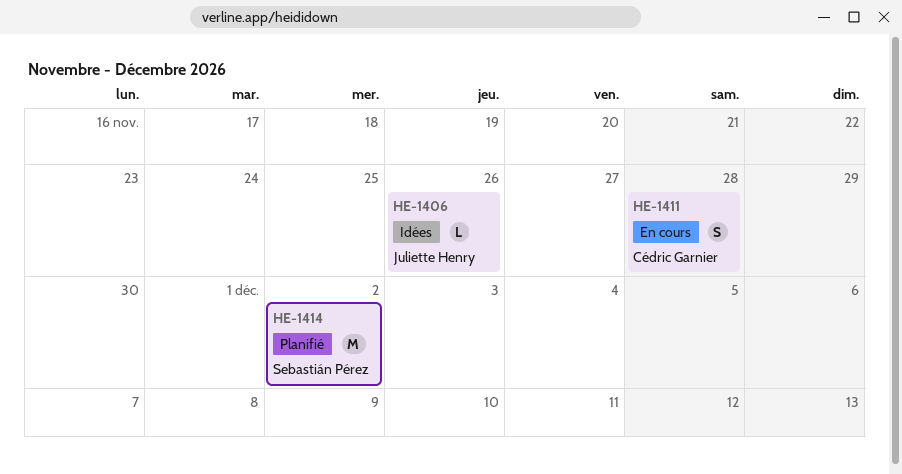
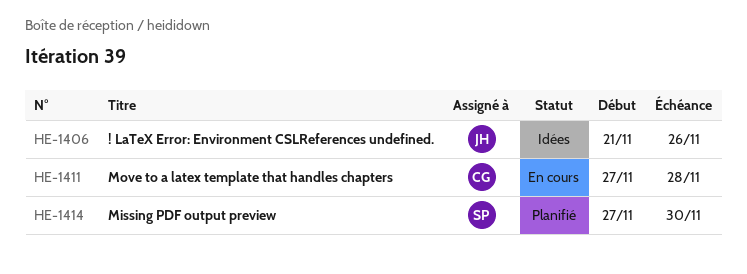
HE-1414, due: Dec 2 -> Nov 30

